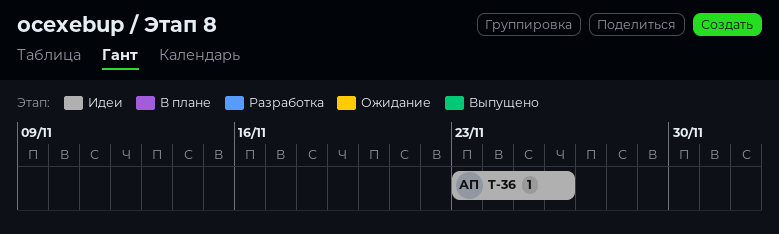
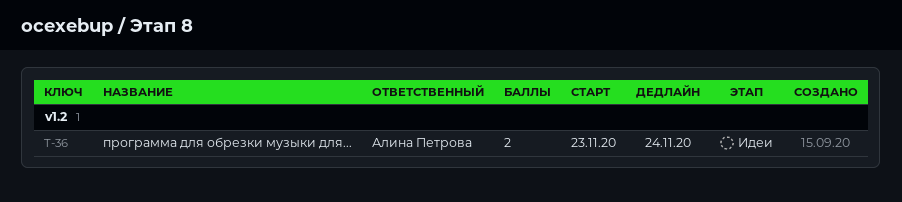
T-36, estimate: 1 -> 2
T-36, due: Nov 26 -> Nov 24

